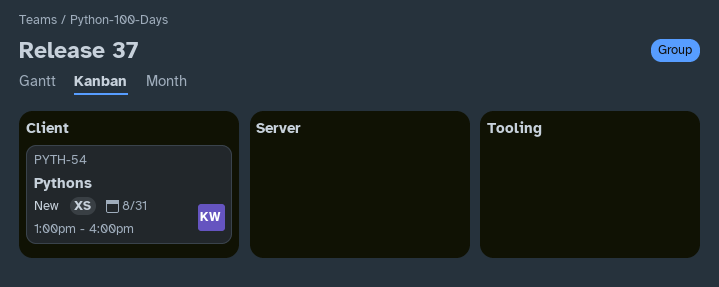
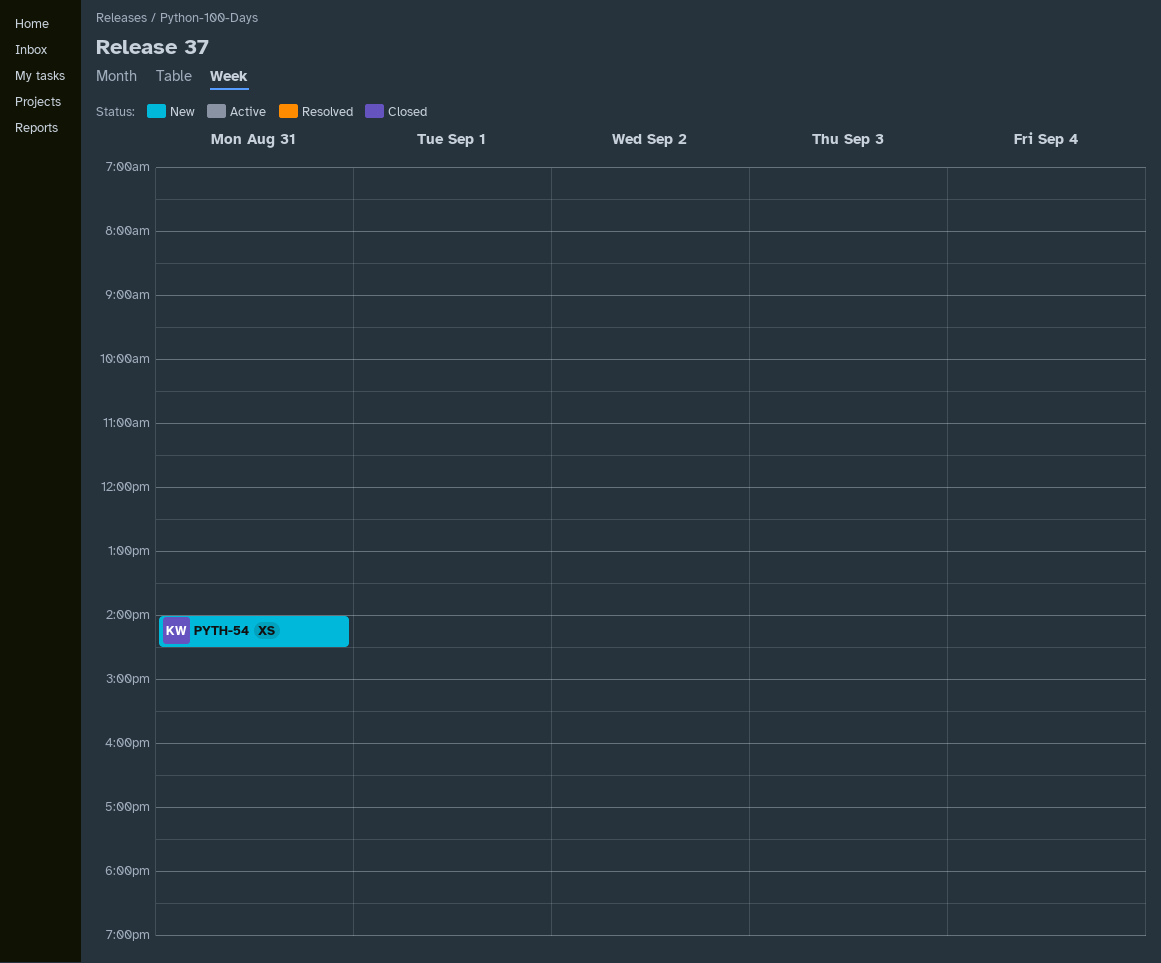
PYTH-54, begins: 13:00 -> 14:00
PYTH-54, ends: 16:00 -> 14:30

